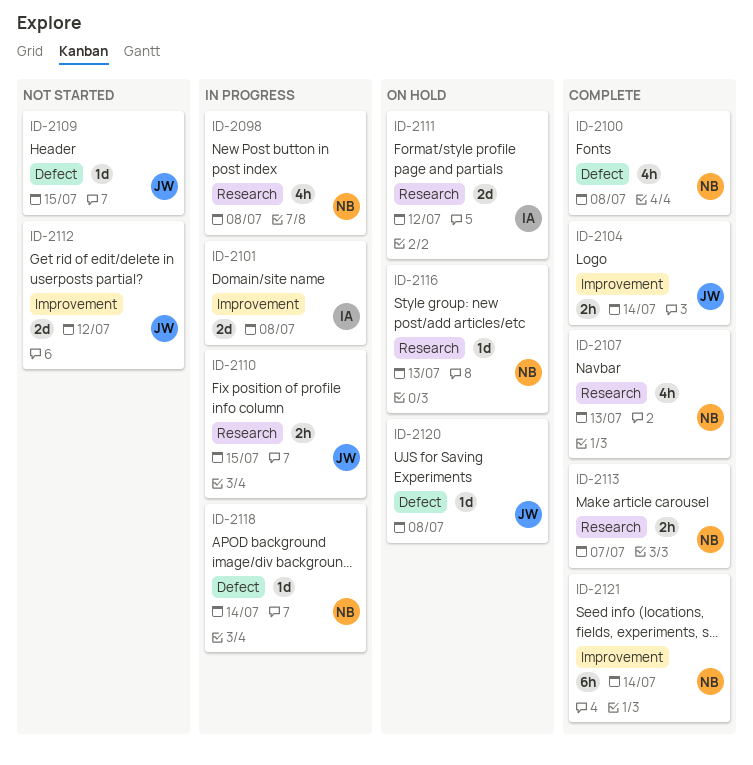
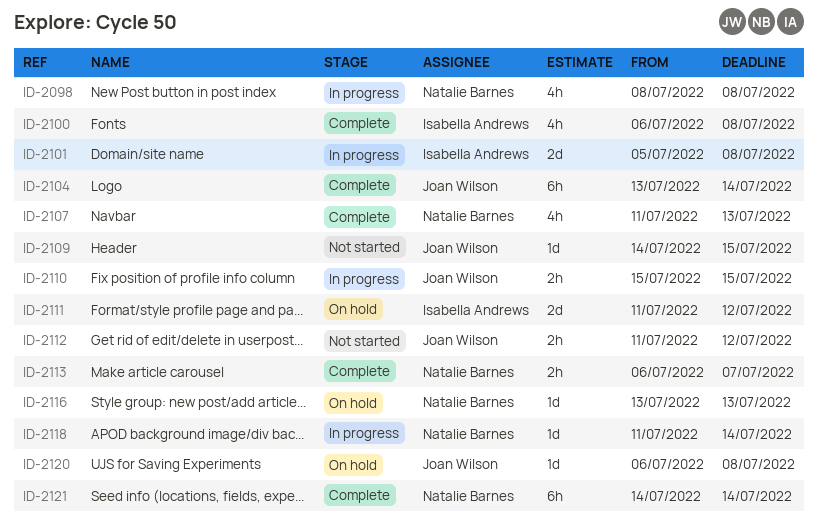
ID-2100, owner: Natalie Barnes -> Isabella Andrews
ID-2104, estimate: 2h -> 6h
ID-2112, estimate: 2d -> 2h

